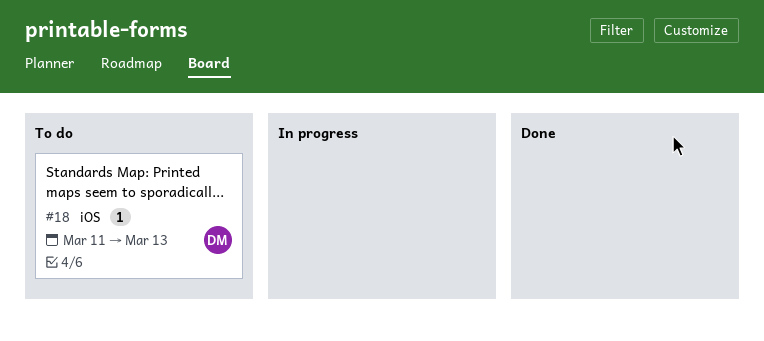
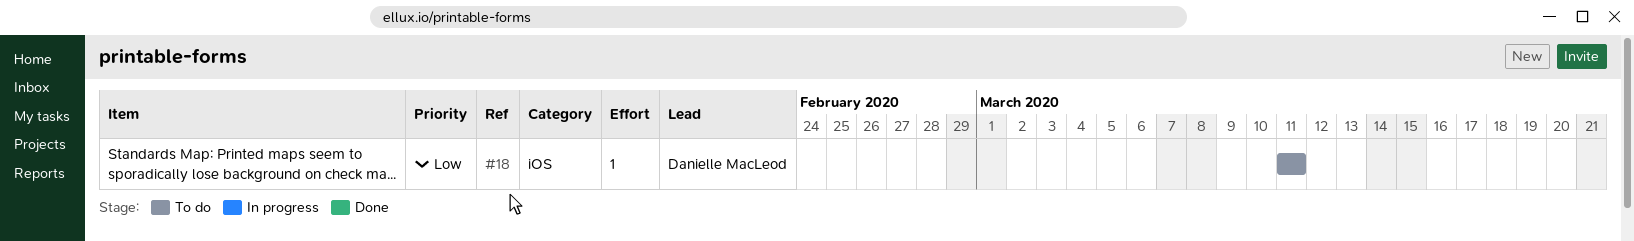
#18, due: Mar 13 -> Mar 11

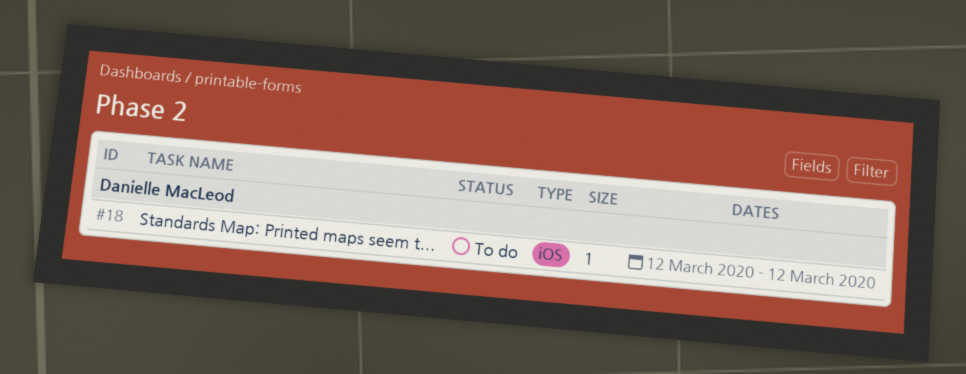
#18, start: Mar 11 -> Mar 12
#18, due: Mar 11 -> Mar 12

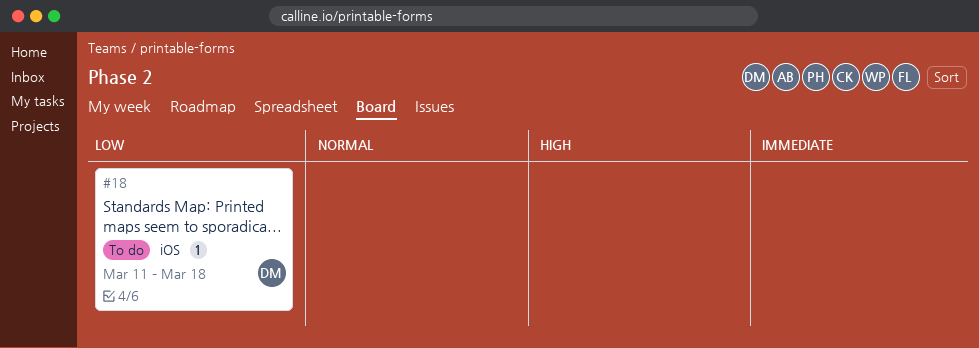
#18, start: Mar 12 -> Mar 11
#18, due: Mar 12 -> Mar 18

